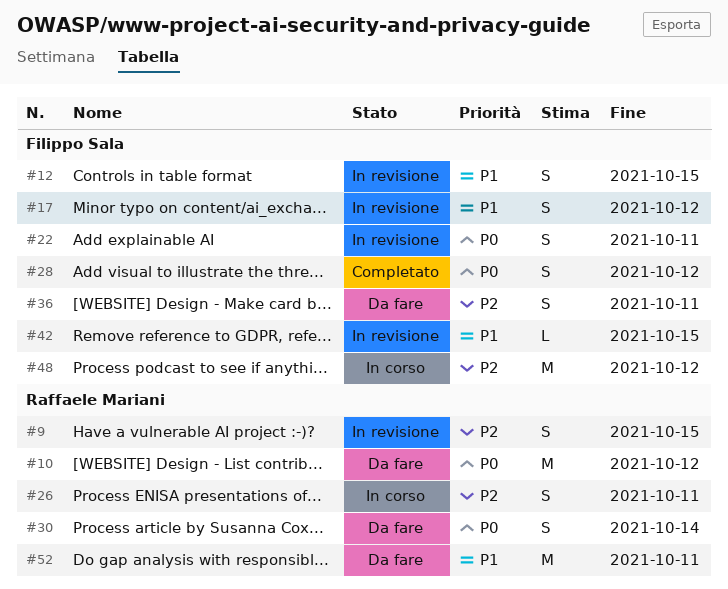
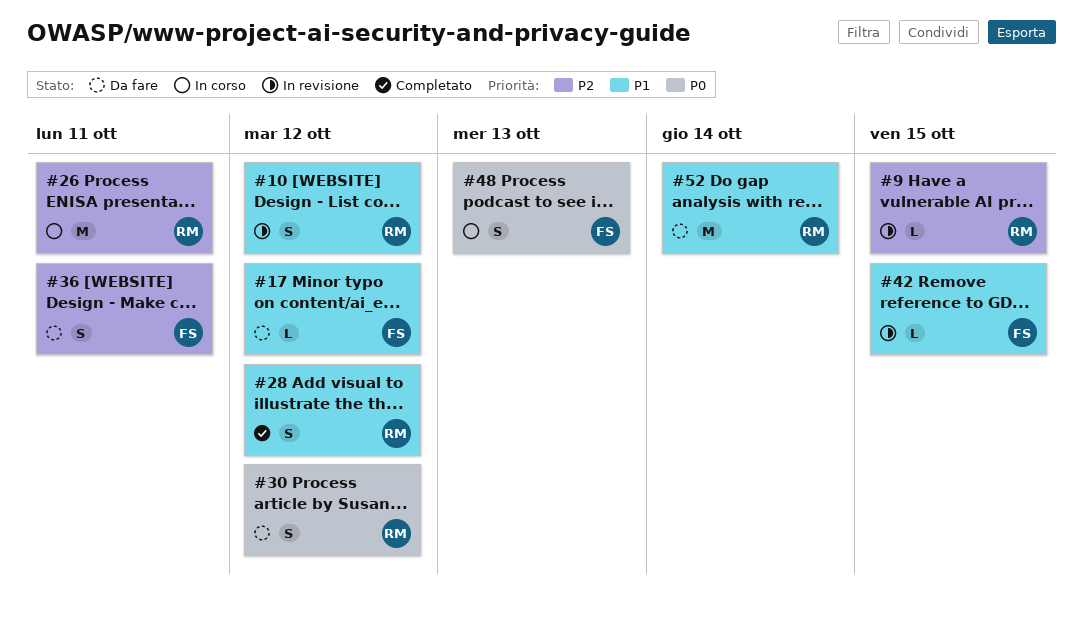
#9, estimate: S -> L
#10, status: Da fare -> In revisione
#10, priority: P0 -> P1
#10, estimate: M -> S
#12: present -> none
#17, status: In revisione -> Da fare
#17, estimate: S -> L
#22: present -> none
#26, estimate: S -> M
#28, owner: Filippo Sala -> Raffaele Mariani
#28, priority: P0 -> P1
#30, due: Oct 14 -> Oct 12
#48, priority: P2 -> P0
#48, estimate: M -> S
#48, due: Oct 12 -> Oct 13
#52, due: Oct 11 -> Oct 14

